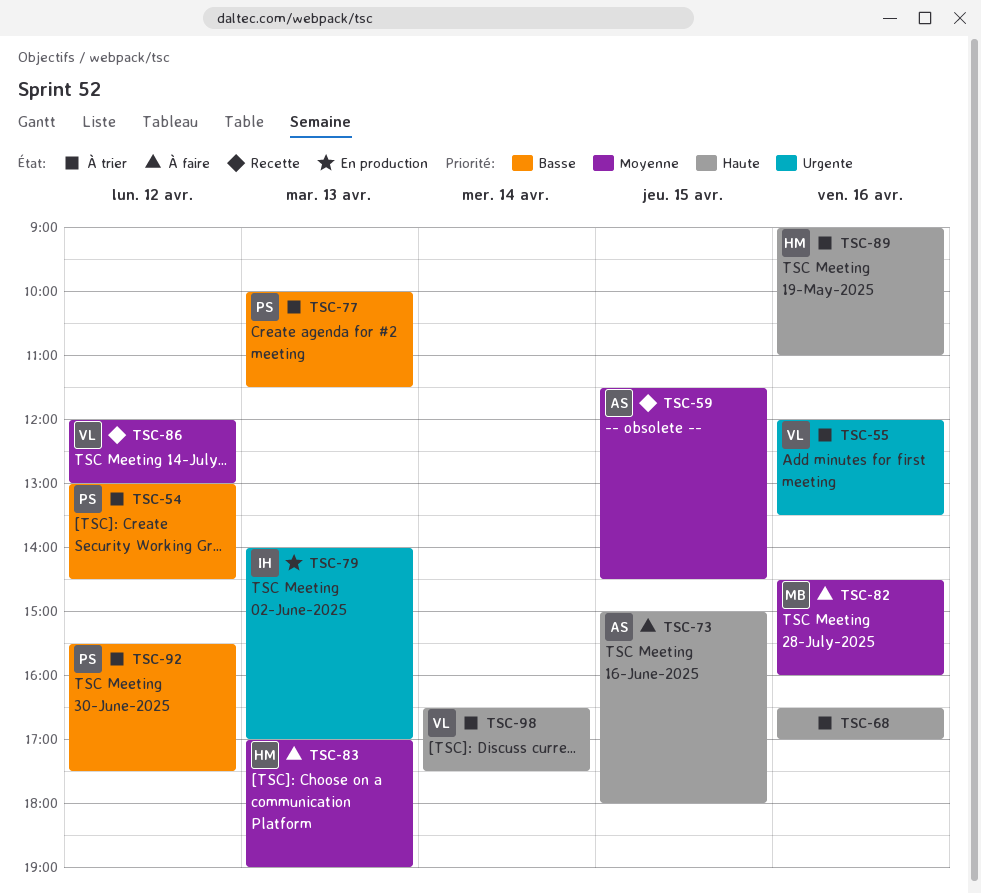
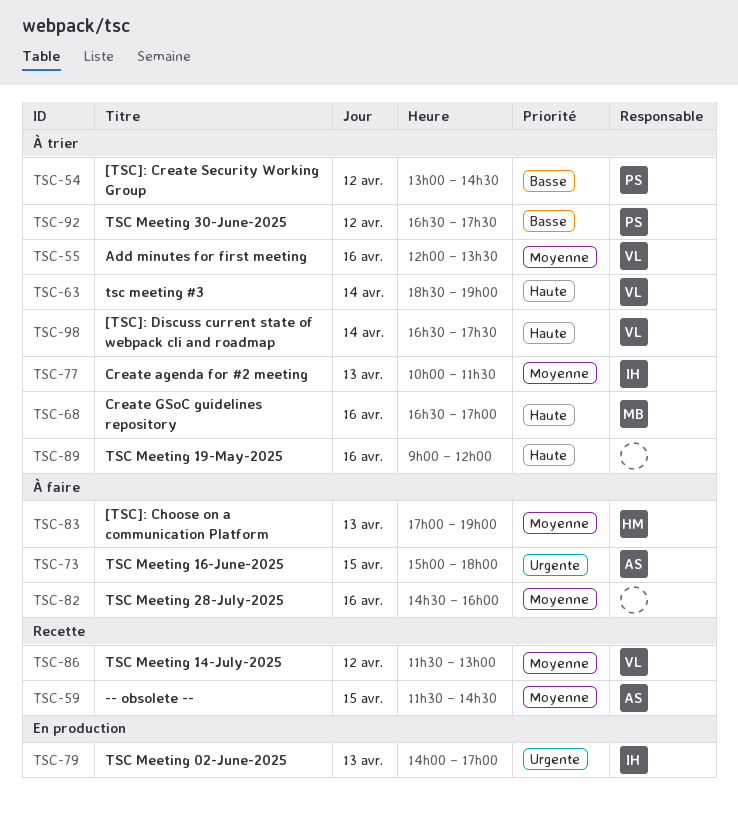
TSC-55, priority: Urgente -> Moyenne
TSC-63: none -> present
TSC-68, owner: none -> MB
TSC-73, priority: Haute -> Urgente
TSC-77, owner: PS -> IH
TSC-77, priority: Basse -> Moyenne
TSC-82, owner: MB -> none
TSC-86, begins: 12:00 -> 11:30
TSC-89, owner: HM -> none
TSC-89, ends: 11:00 -> 12:00
TSC-92, begins: 15:30 -> 16:30

